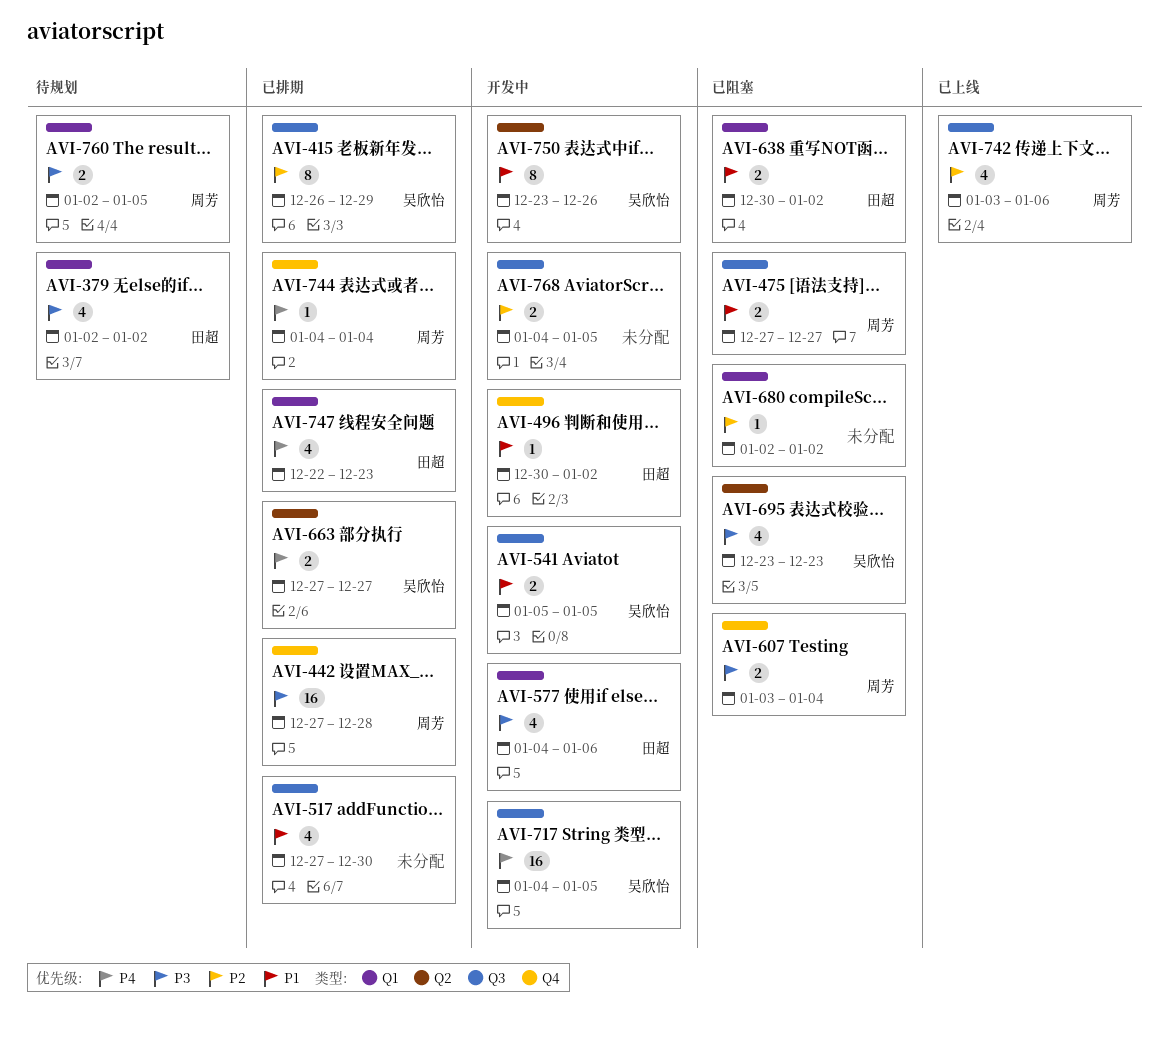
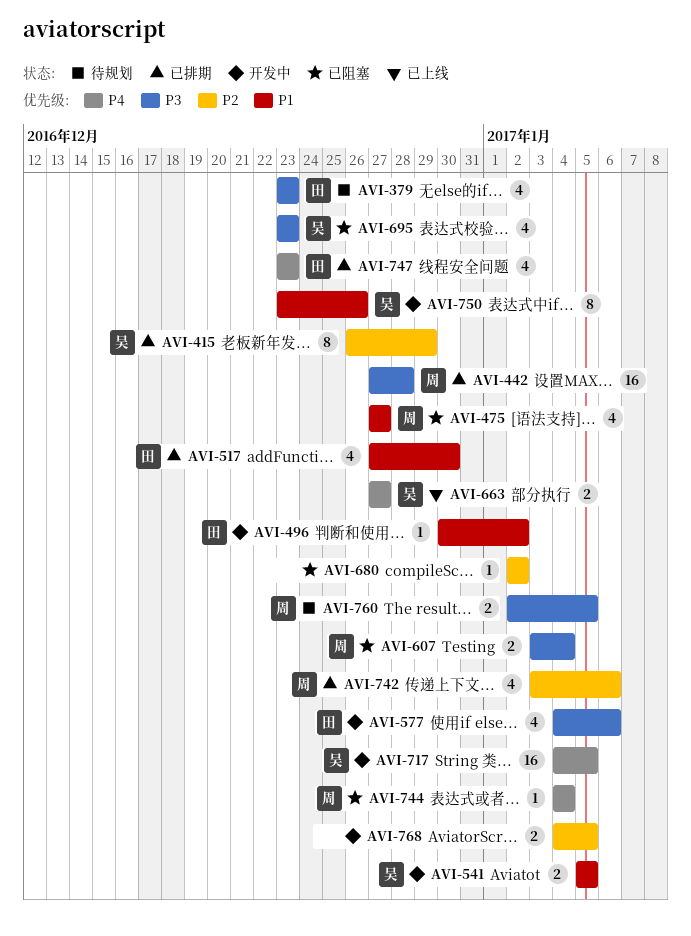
AVI-379, start: Jan 2 -> Dec 23
AVI-379, due: Jan 2 -> Dec 23
AVI-475, estimate: 2 -> 4
AVI-517, owner: none -> 田超
AVI-638: present -> none
AVI-663, status: 已排期 -> 已上线
AVI-742, status: 已上线 -> 已排期
AVI-744, status: 已排期 -> 已阻塞
AVI-747, start: Dec 22 -> Dec 23

